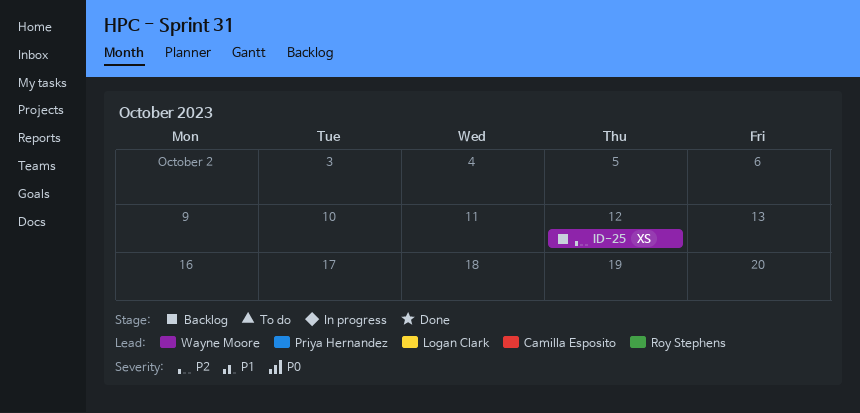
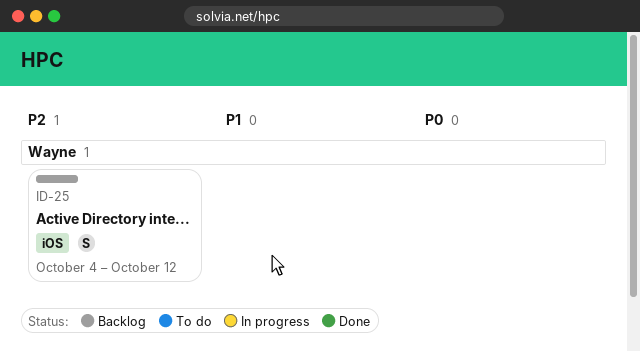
ID-25, estimate: XS -> S
ID-25, start: Oct 12 -> Oct 4

